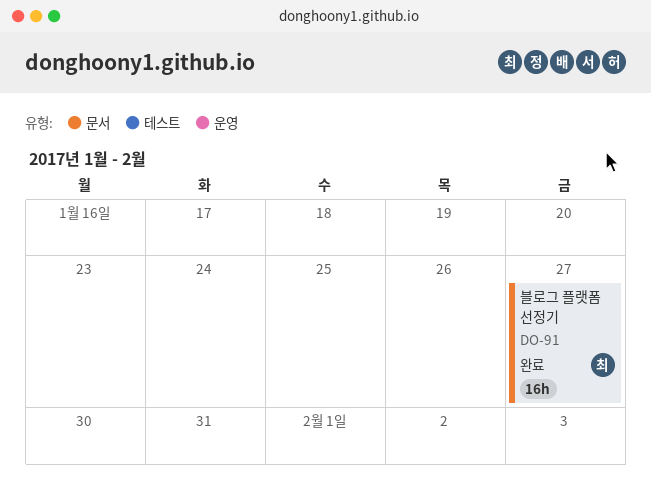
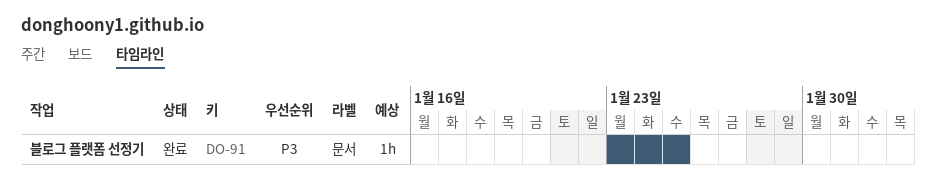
DO-91, estimate: 16h -> 1h
DO-91, due: Jan 27 -> Jan 25

